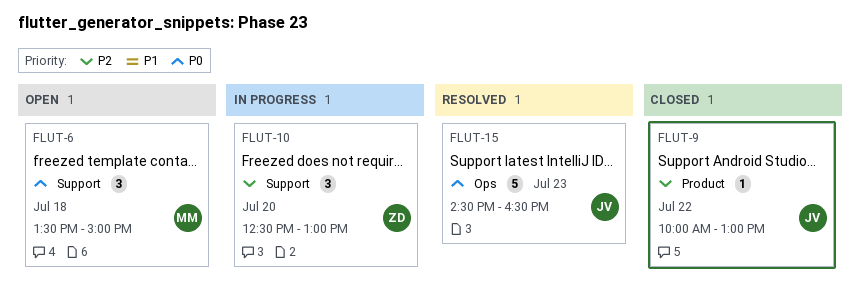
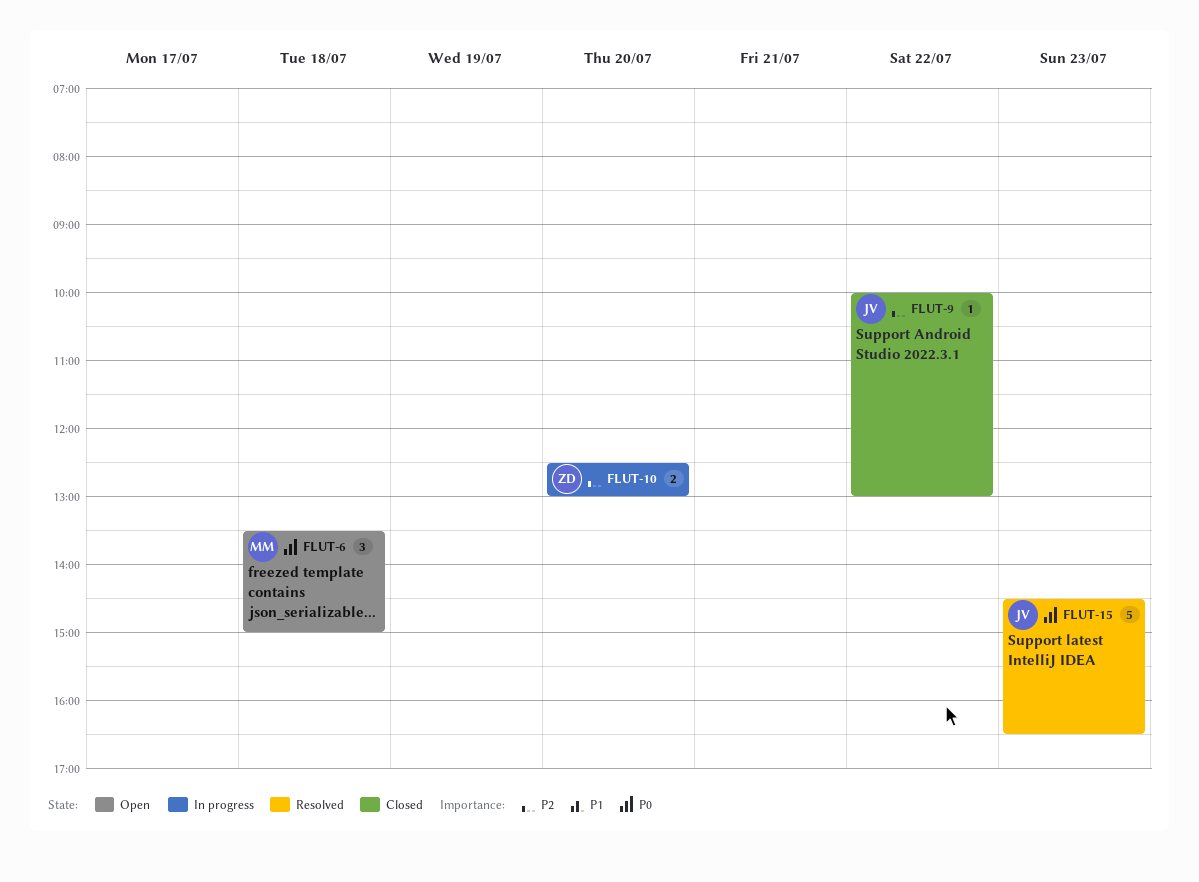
FLUT-10, estimate: 3 -> 2

